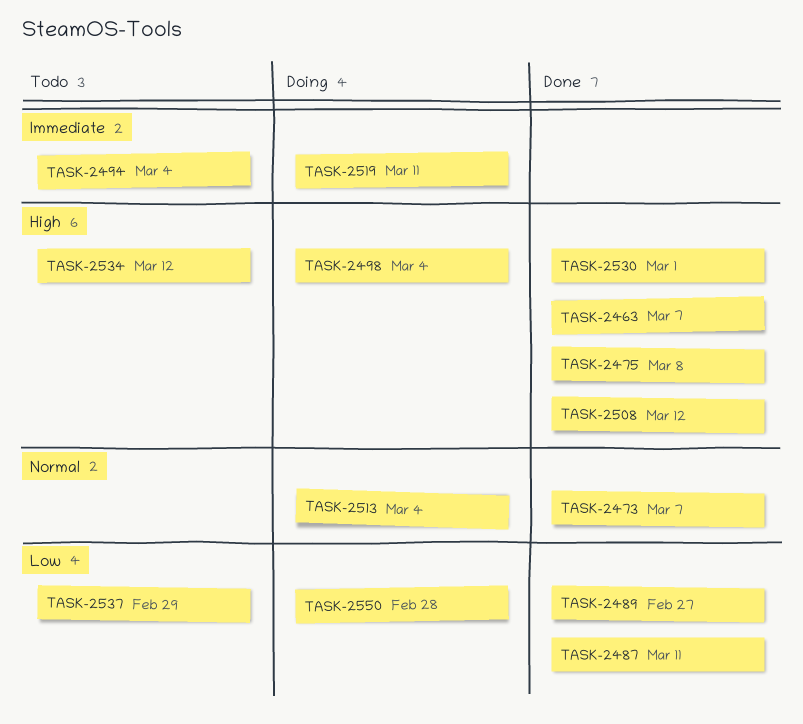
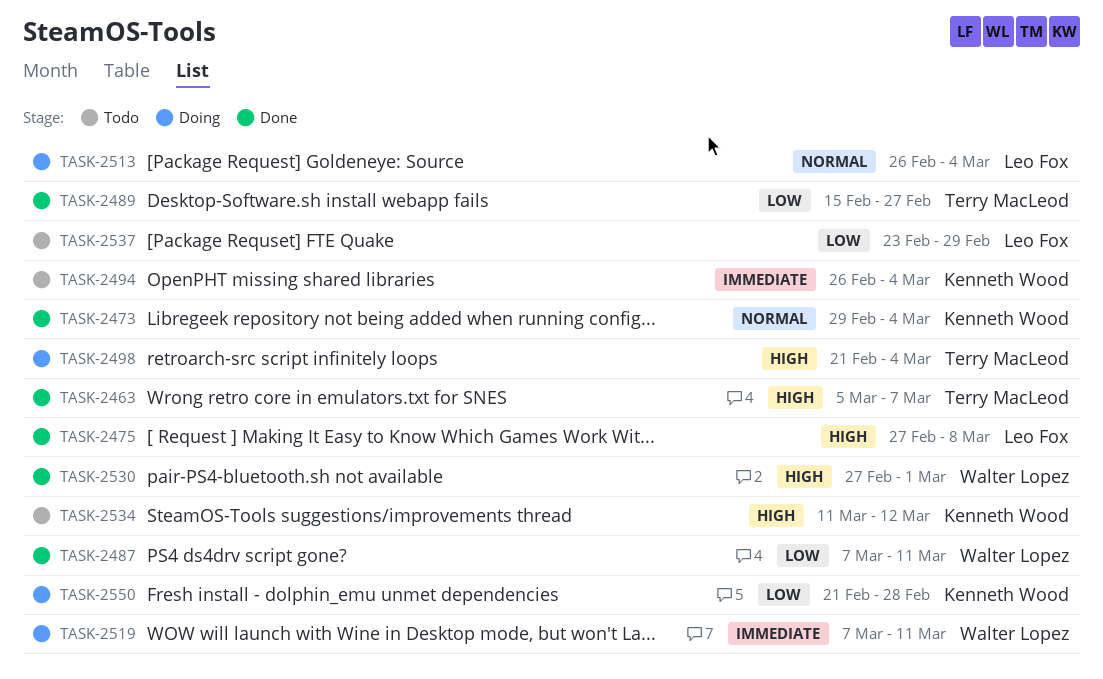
TASK-2473, due: Mar 7 -> Mar 4
TASK-2508: present -> none

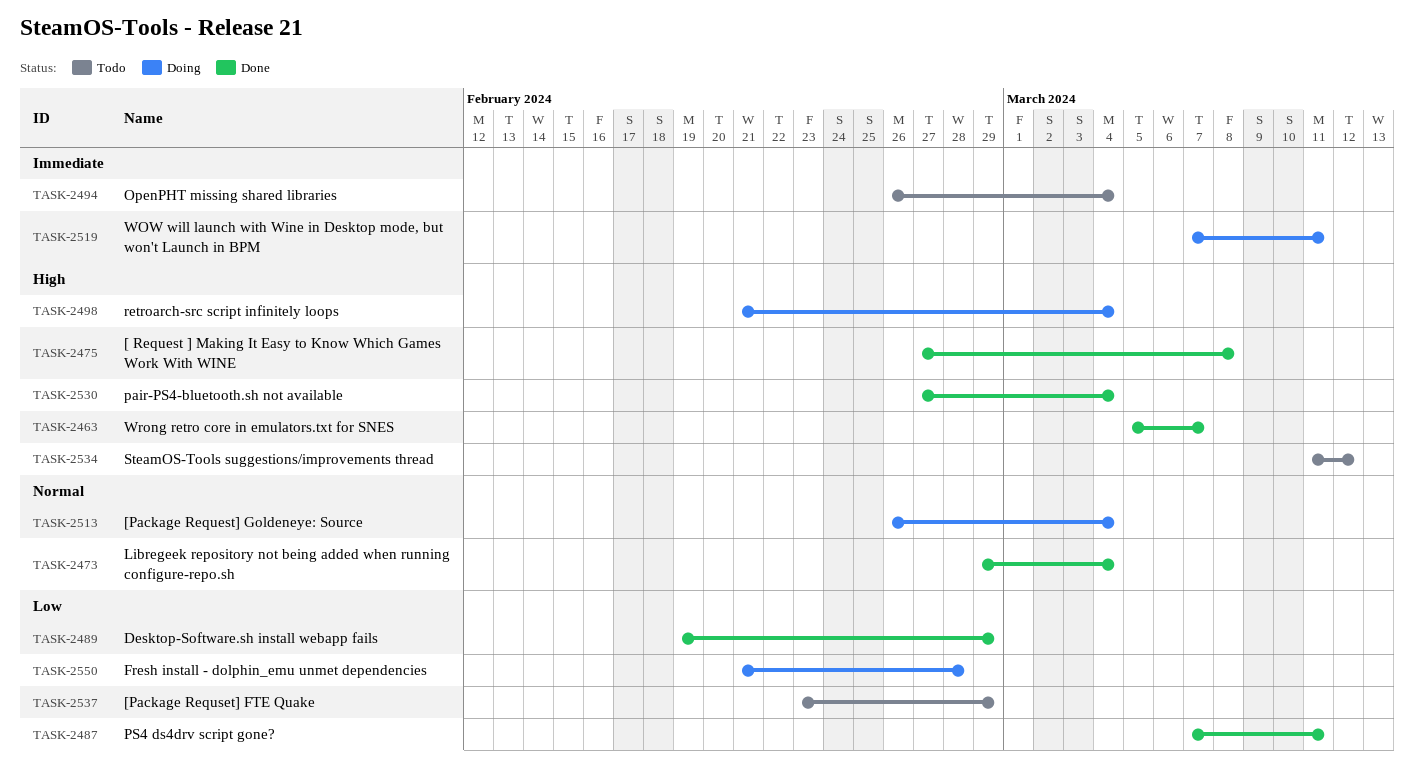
TASK-2489, start: Feb 15 -> Feb 19
TASK-2489, due: Feb 27 -> Feb 29
TASK-2530, due: Mar 1 -> Mar 4

